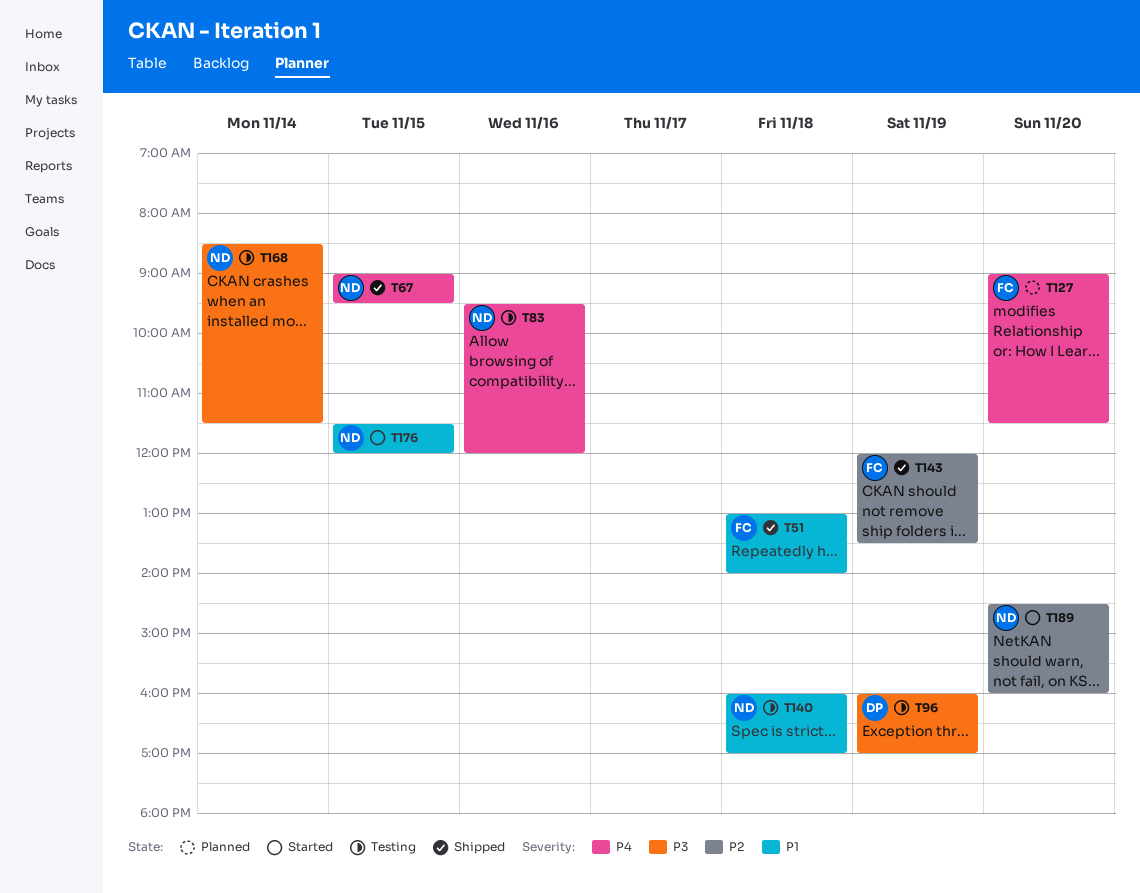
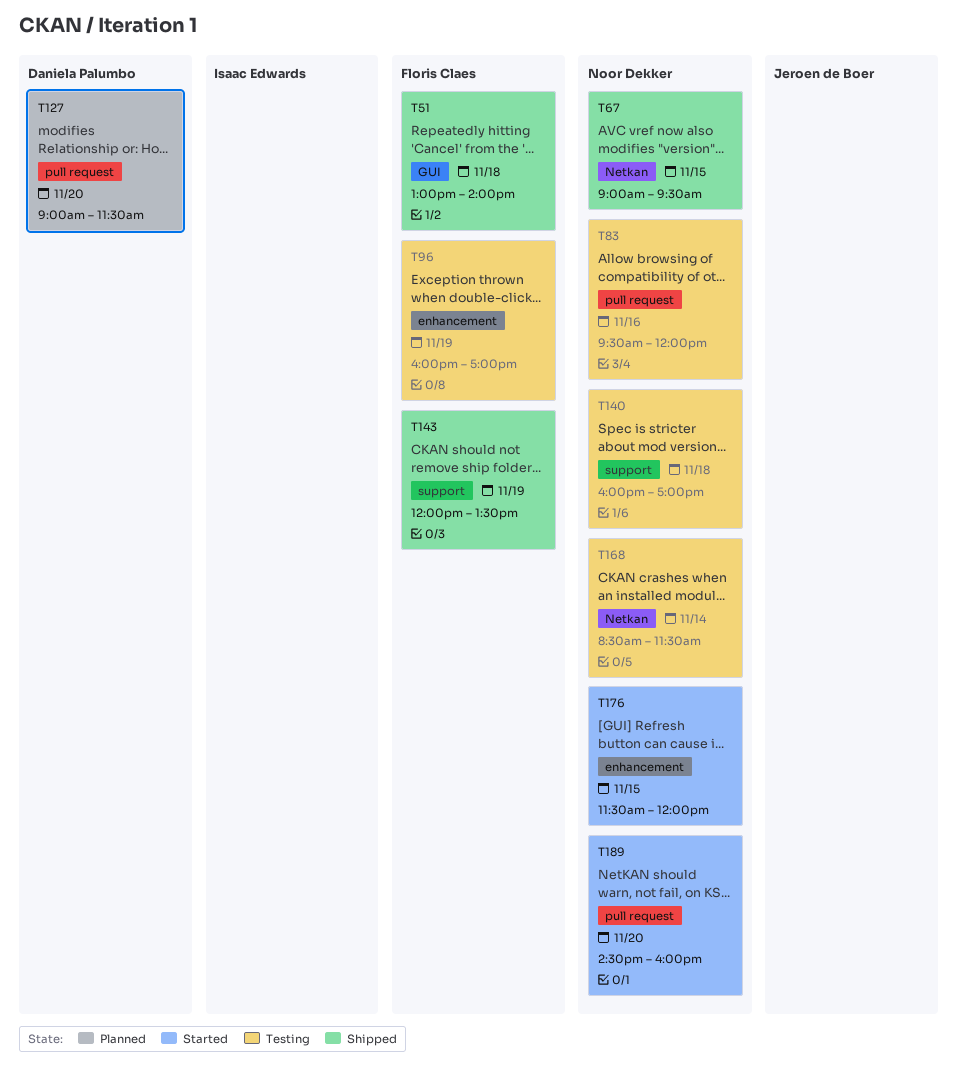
T96, owner: Daniela Palumbo -> Floris Claes
T127, owner: Floris Claes -> Daniela Palumbo

